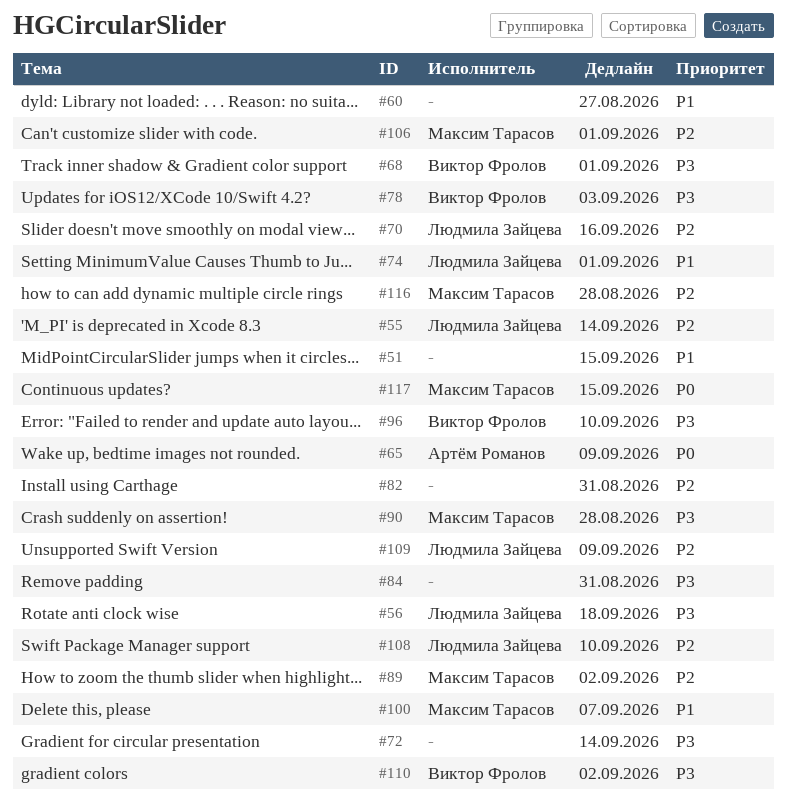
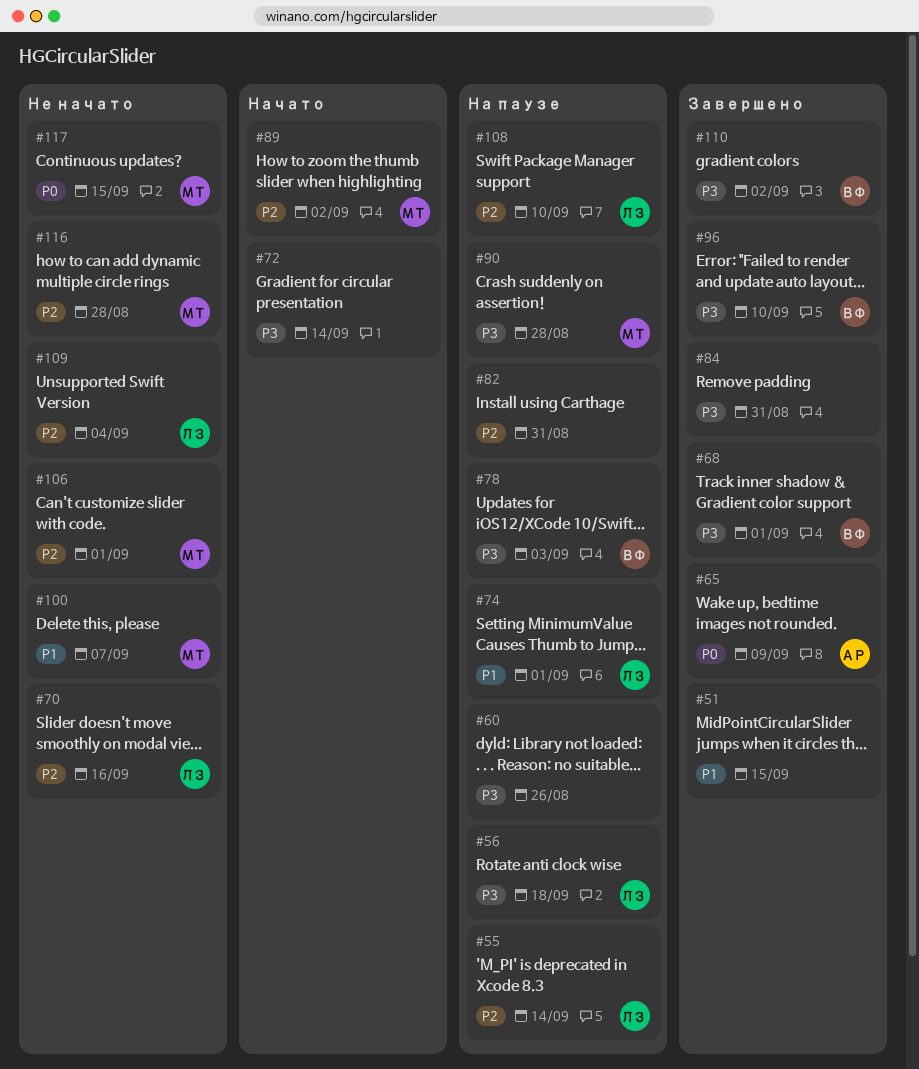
#60, priority: P1 -> P3
#60, due: Aug 27 -> Aug 26
#109, due: Sep 9 -> Sep 4

